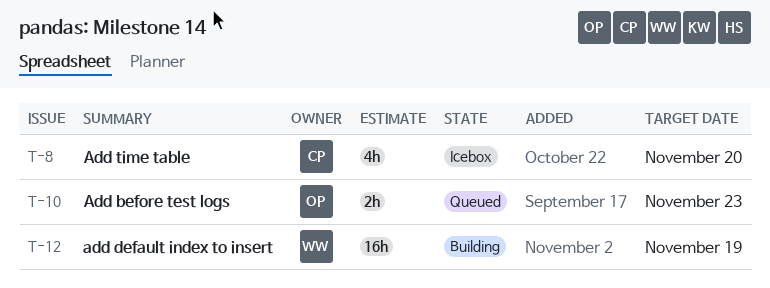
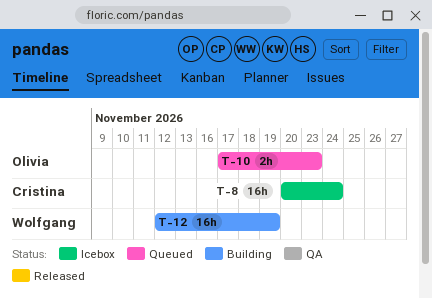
T-8, estimate: 4h -> 16h
T-8, due: Nov 20 -> Nov 24

